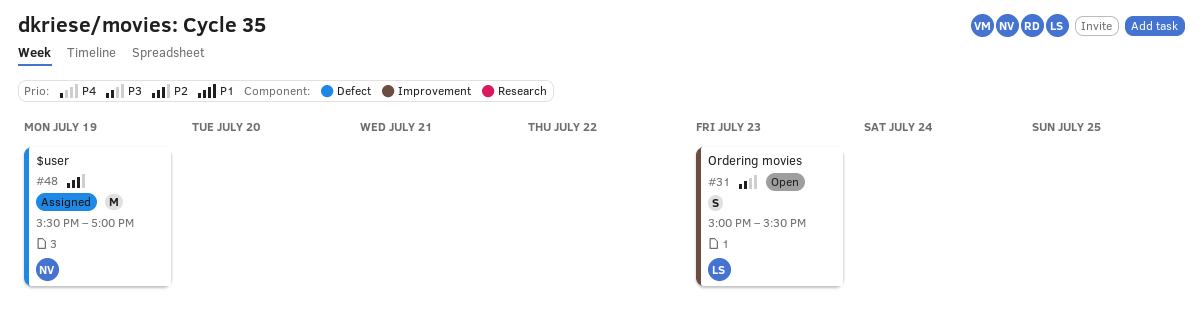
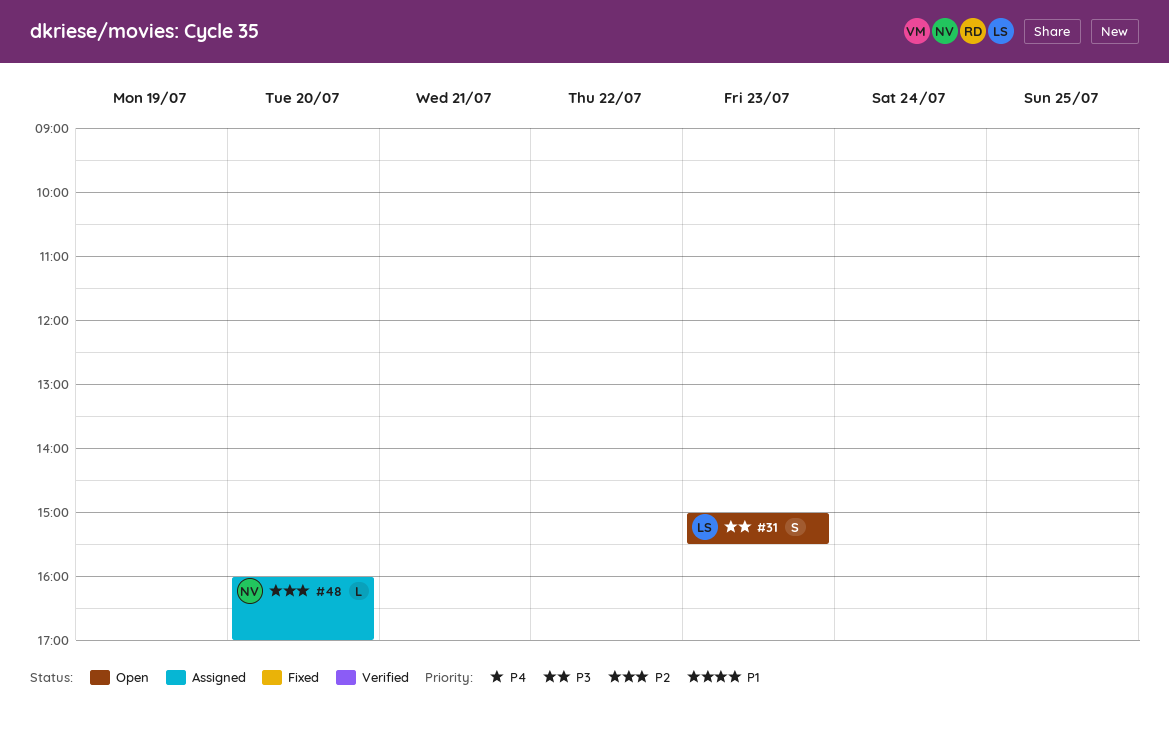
#48, estimate: M -> L
#48, day: Jul 19 -> Jul 20
#48, begins: 15:30 -> 16:00

